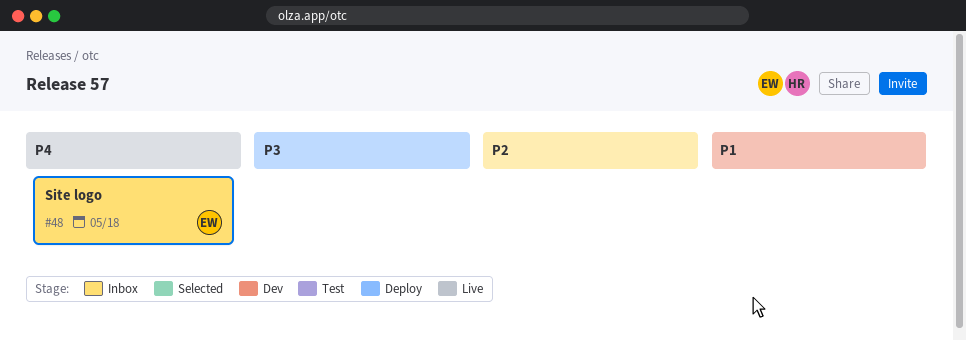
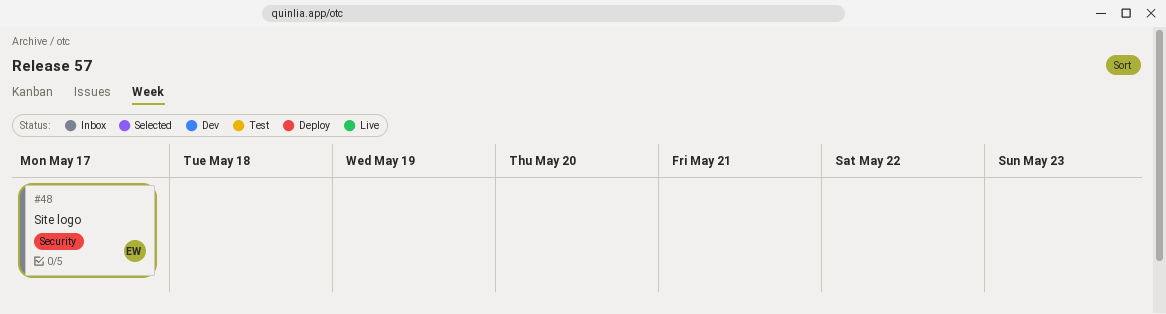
#48, due: May 18 -> May 17

